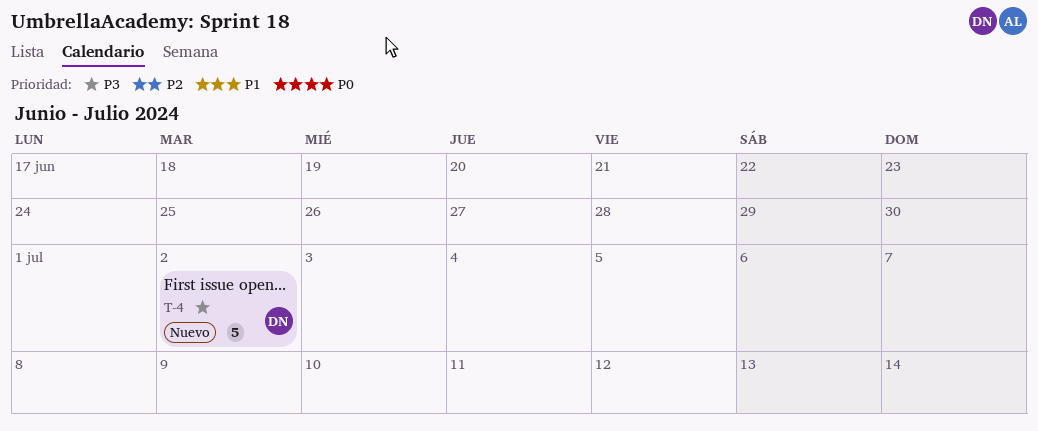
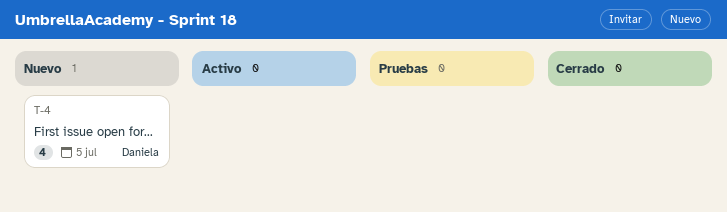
T-4, estimate: 5 -> 4
T-4, due: Jul 2 -> Jul 5

